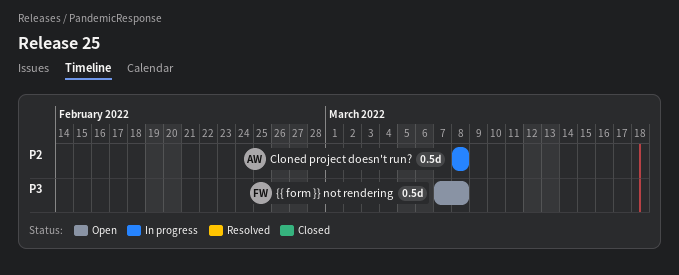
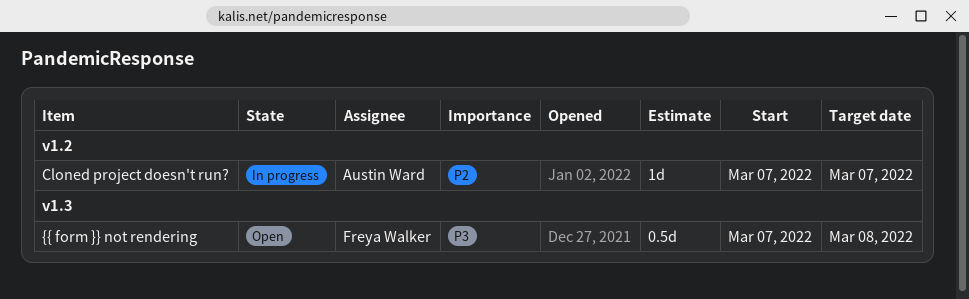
Cloned project doesn't run?, estimate: 0.5d -> 1d
Cloned project doesn't run?, start: Mar 8 -> Mar 7
Cloned project doesn't run?, due: Mar 8 -> Mar 7

